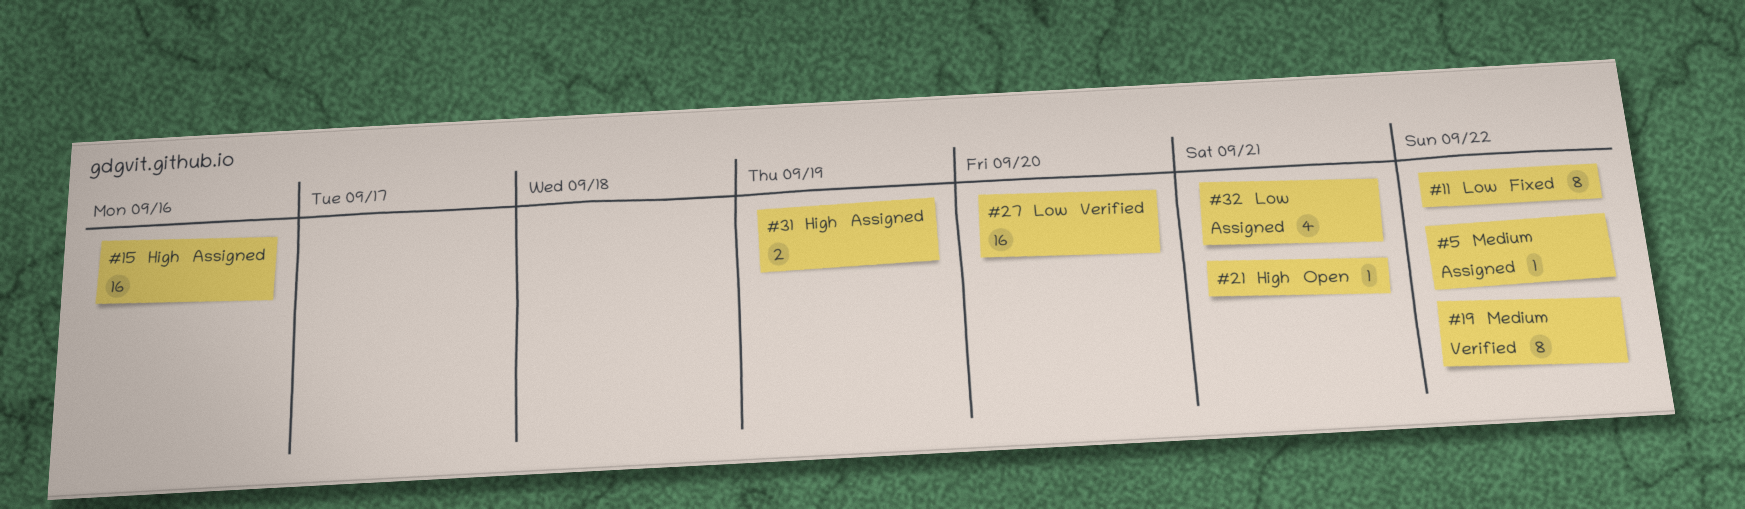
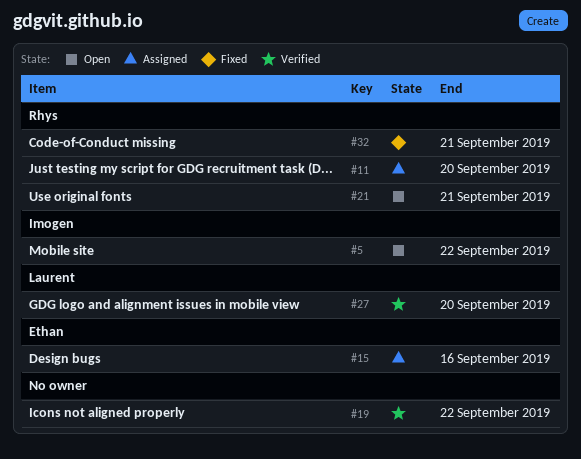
#5, status: Assigned -> Open
#11, status: Fixed -> Assigned
#11, due: Sep 22 -> Sep 20
#31: present -> none
#32, status: Assigned -> Fixed

